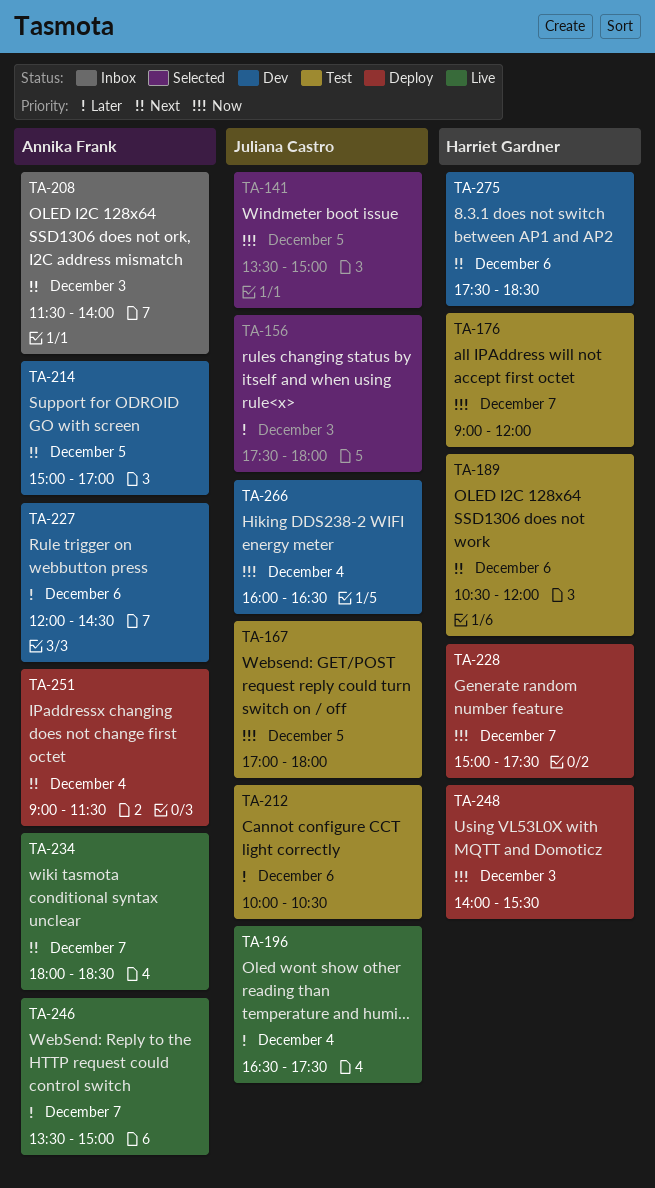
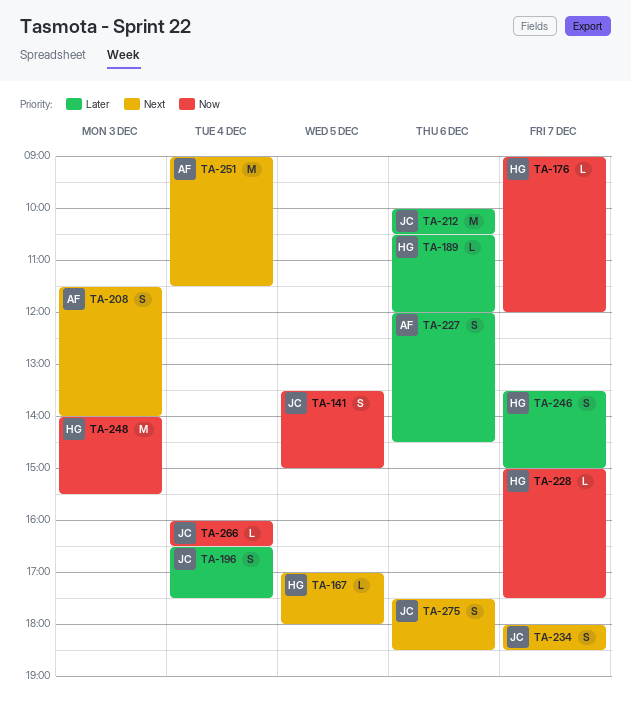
TA-156: present -> none
TA-167, owner: Juliana Castro -> Harriet Gardner
TA-167, priority: Now -> Next
TA-189, priority: Next -> Later
TA-214: present -> none
TA-234, owner: Annika Frank -> Juliana Castro
TA-246, owner: Annika Frank -> Harriet Gardner
TA-275, owner: Harriet Gardner -> Juliana Castro

